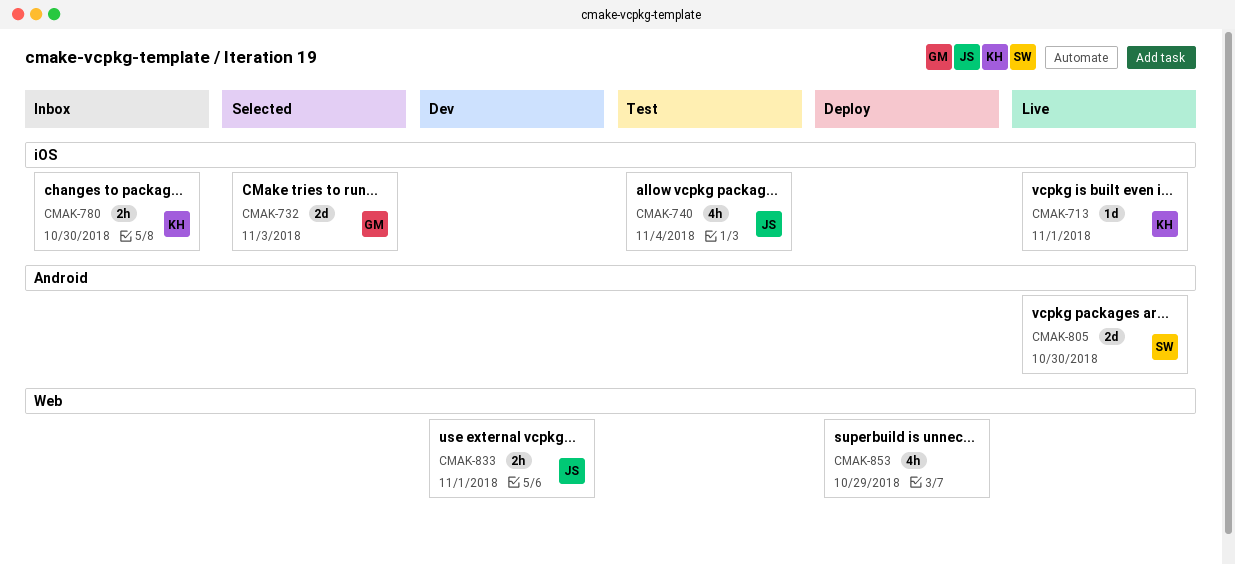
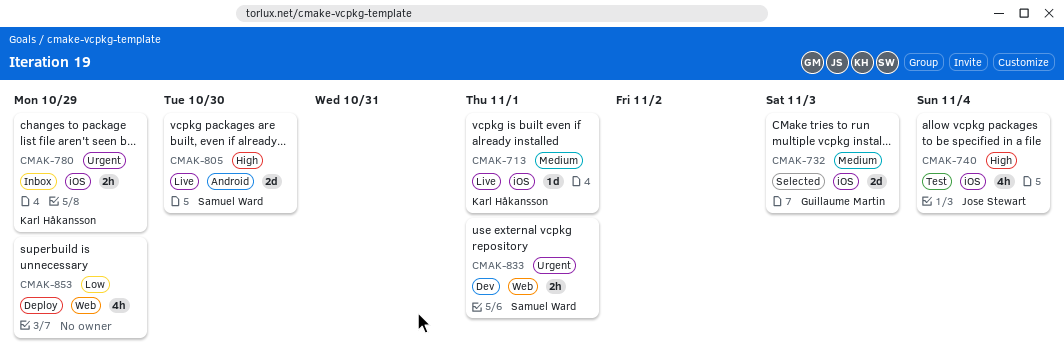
CMAK-780, due: Oct 30 -> Oct 29
CMAK-833, owner: Jose Stewart -> Samuel Ward

